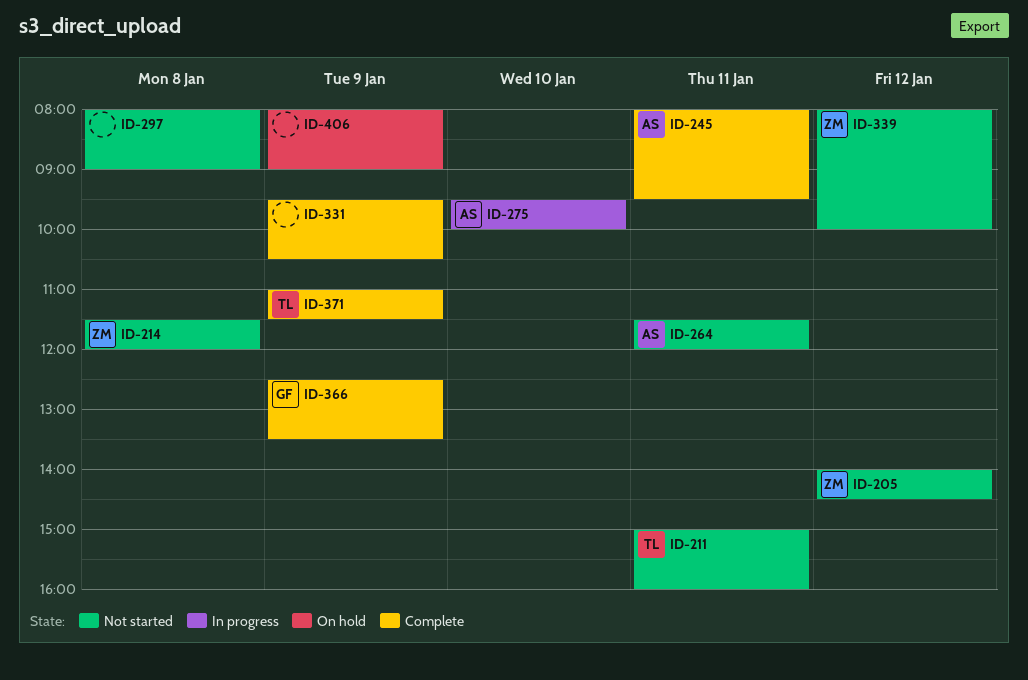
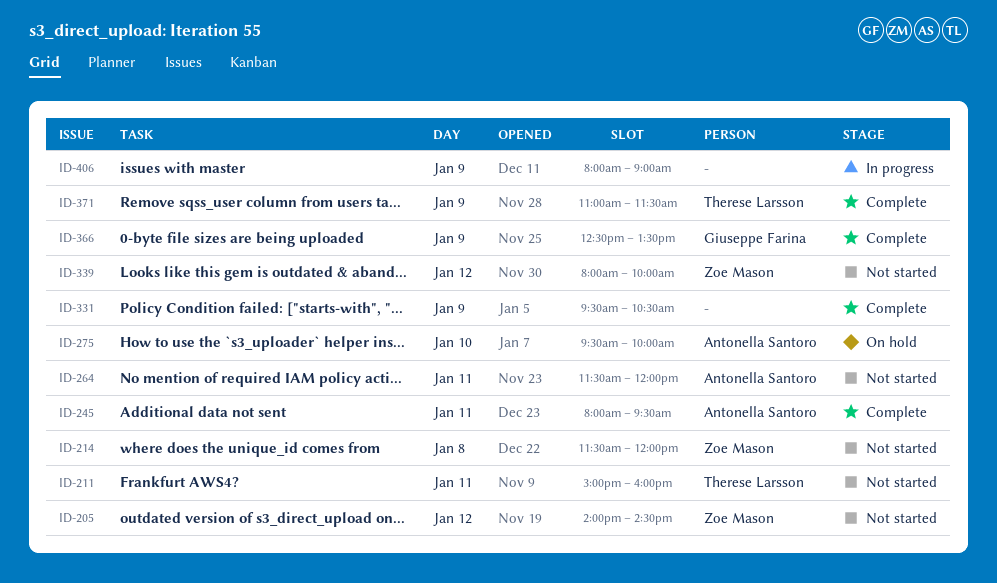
ID-275, status: In progress -> On hold
ID-297: present -> none
ID-406, status: On hold -> In progress

